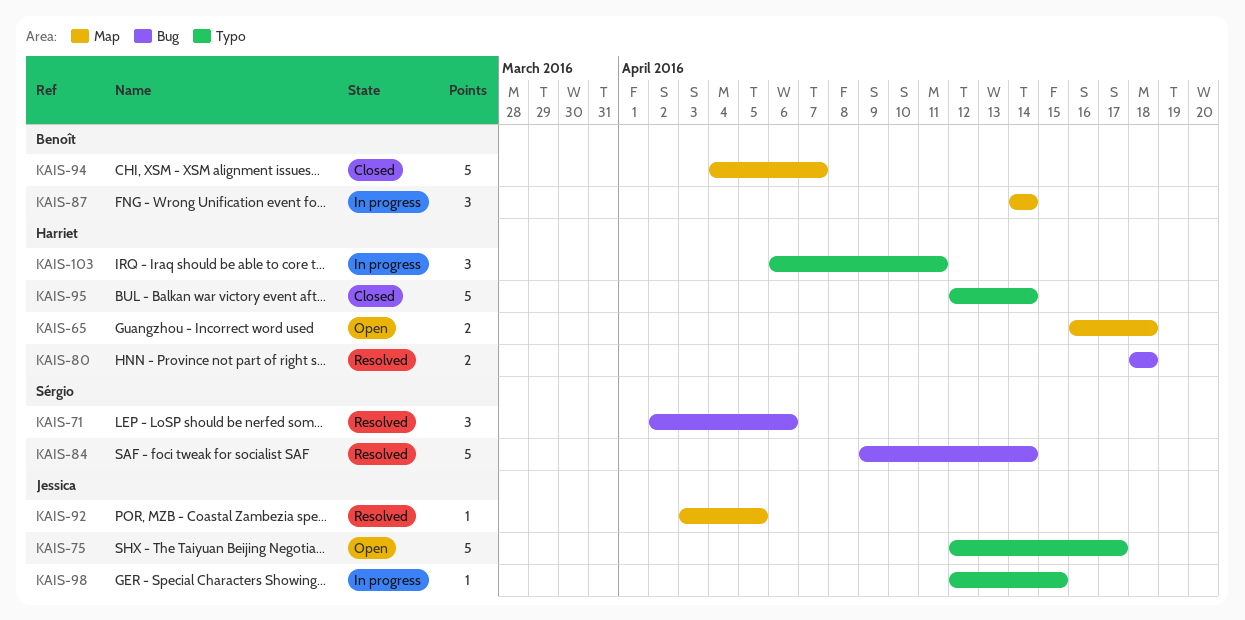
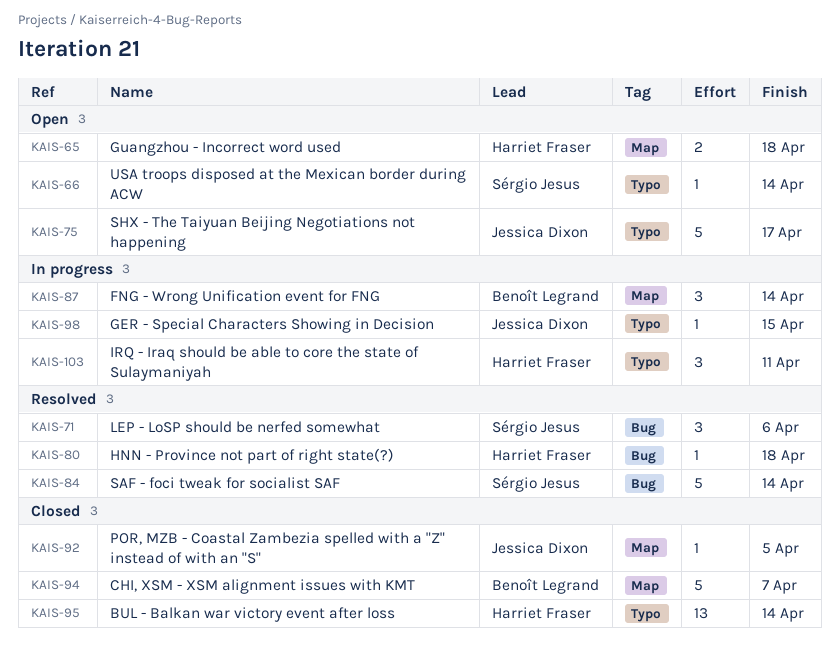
KAIS-66: none -> present
KAIS-80, estimate: 2 -> 1
KAIS-92, status: Resolved -> Closed
KAIS-95, estimate: 5 -> 13

